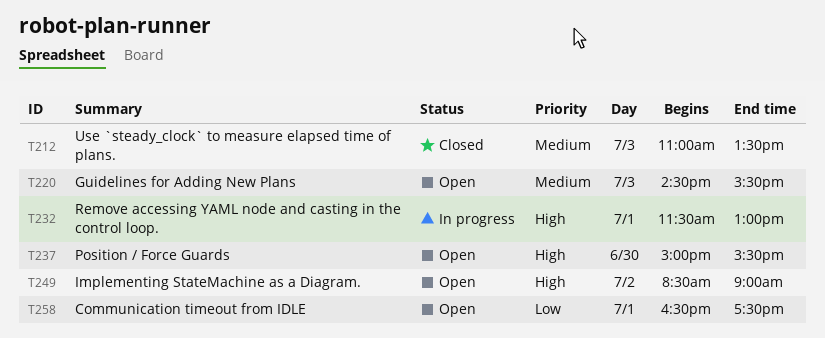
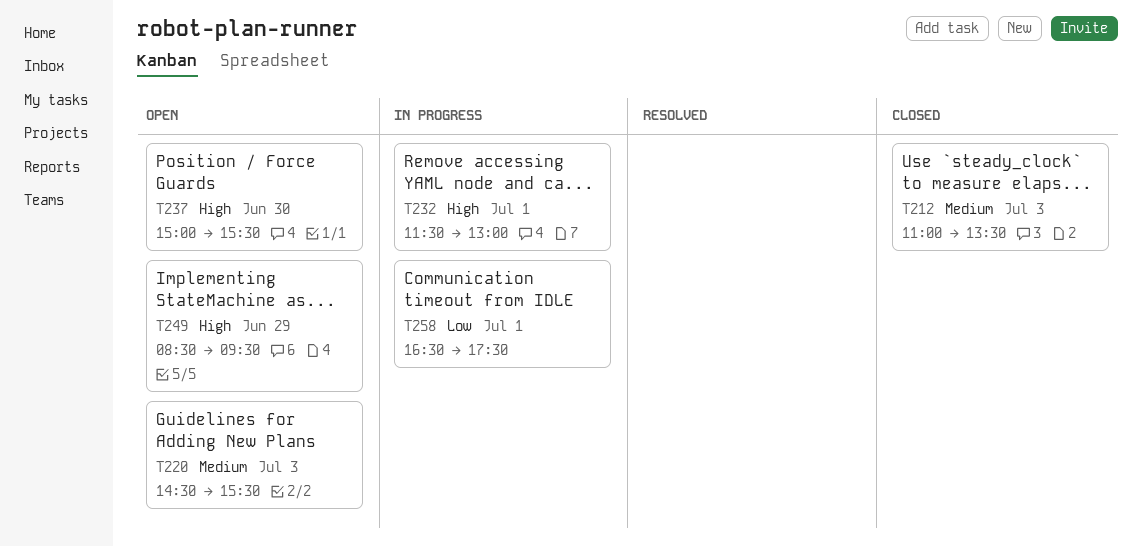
T249, day: Jul 2 -> Jun 29
T249, ends: 09:00 -> 09:30
T258, status: Open -> In progress

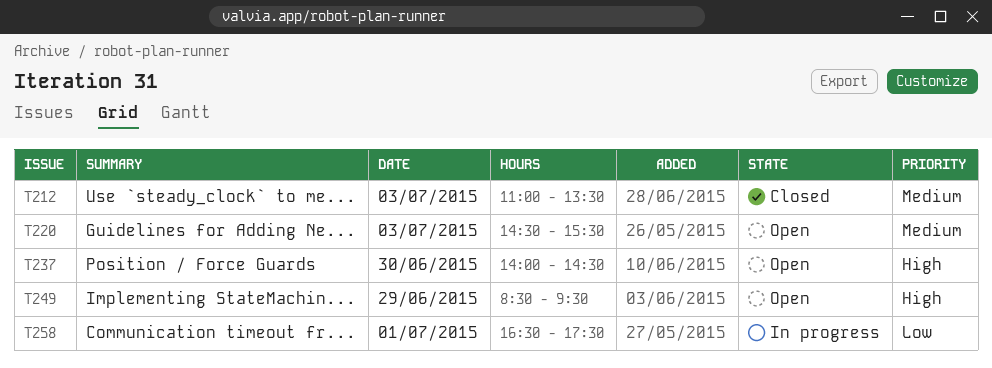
T232: present -> none
T237, begins: 15:00 -> 14:00
T237, ends: 15:30 -> 14:30

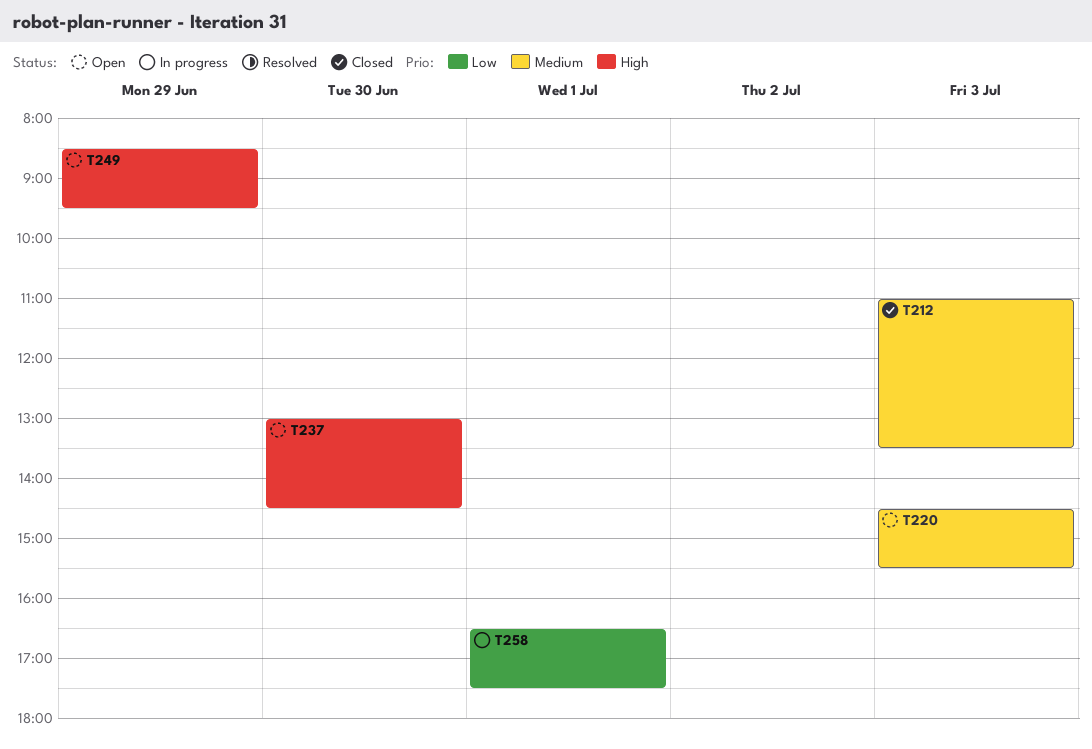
T237, begins: 14:00 -> 13:00

